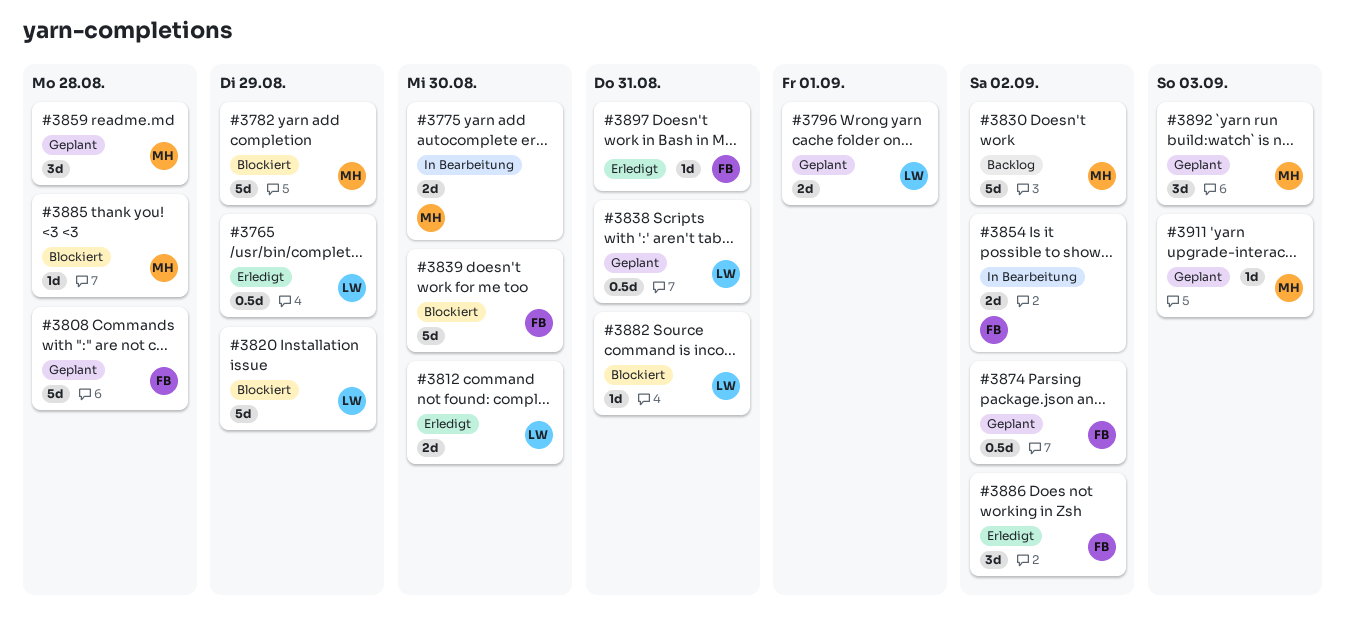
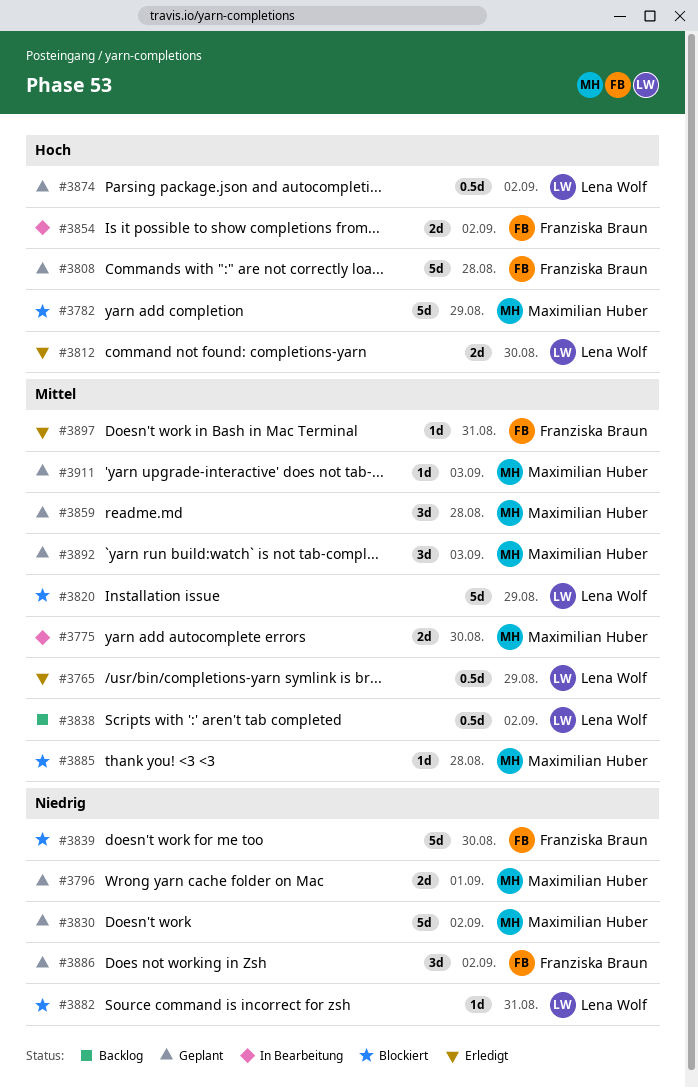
#3796, owner: Lena Wolf -> Maximilian Huber
#3830, status: Backlog -> Geplant
#3838, status: Geplant -> Backlog
#3838, due: Aug 31 -> Sep 2
#3874, owner: Franziska Braun -> Lena Wolf
#3886, status: Erledigt -> Geplant

